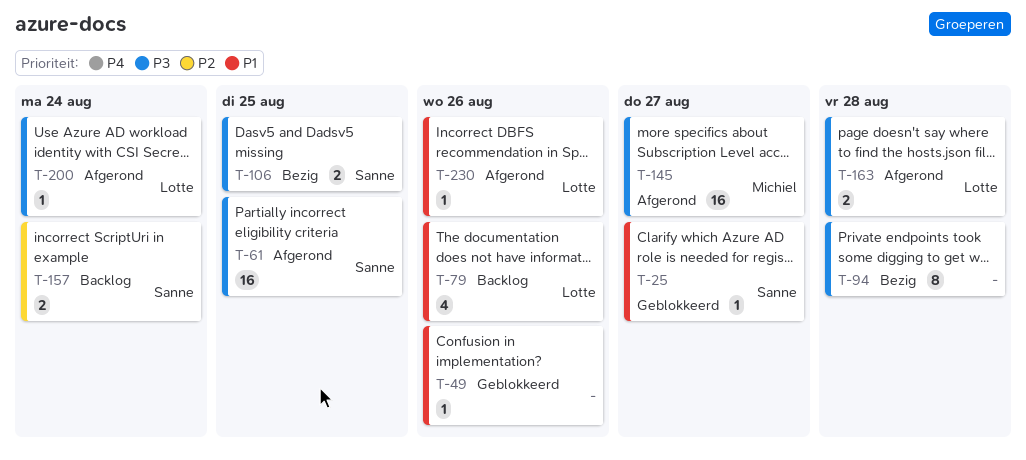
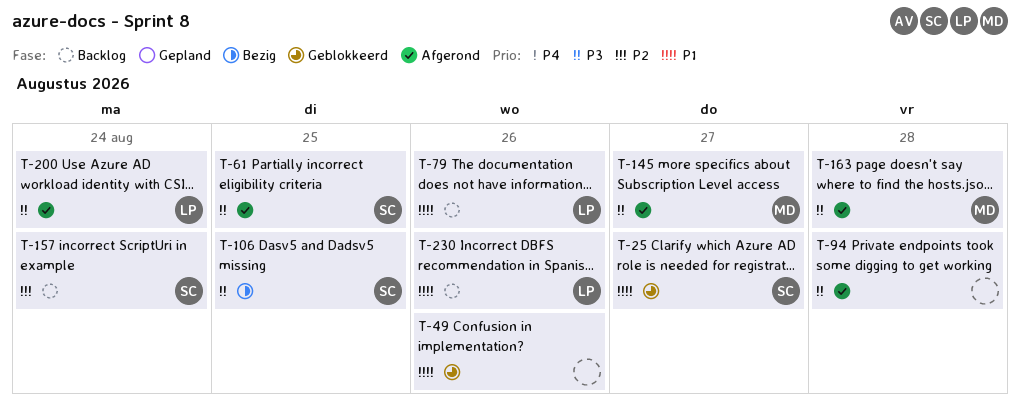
T-94, status: Bezig -> Afgerond
T-163, owner: Lotte -> Michiel
T-230, status: Afgerond -> Backlog

